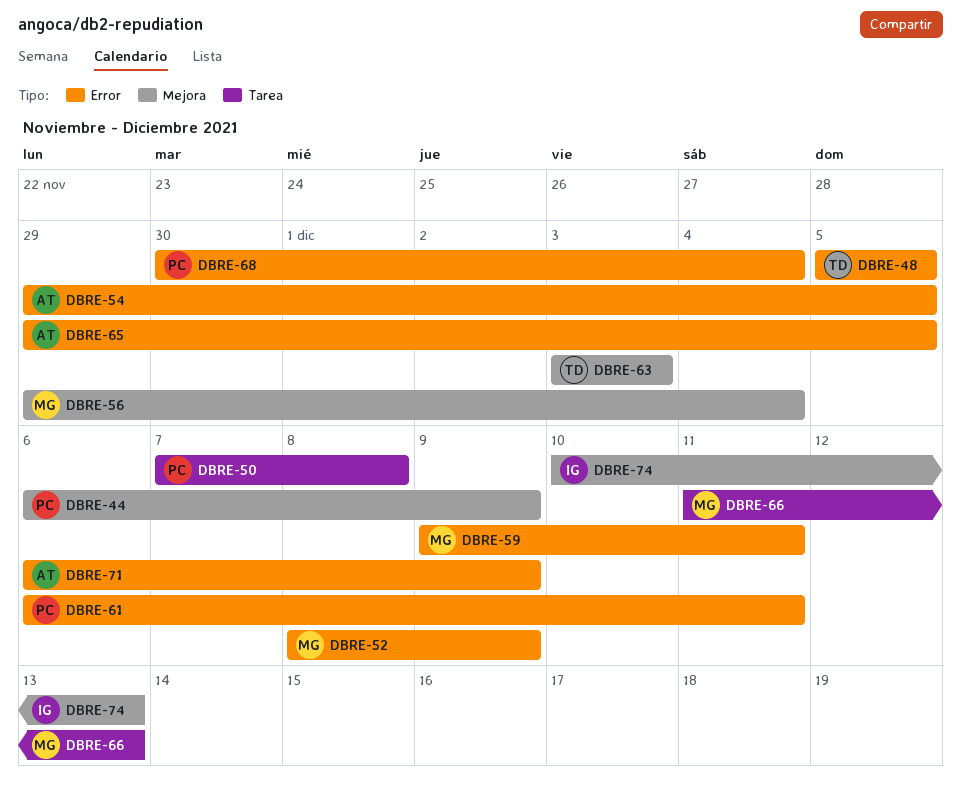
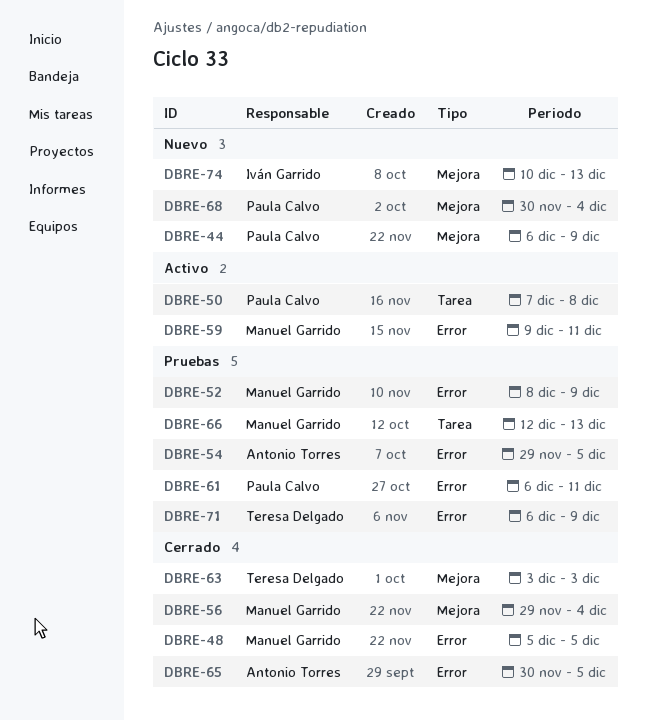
DBRE-48, owner: Teresa Delgado -> Manuel Garrido
DBRE-65, start: Nov 29 -> Nov 30
DBRE-66, start: Dec 11 -> Dec 12
DBRE-68, label: Error -> Mejora
DBRE-71, owner: Antonio Torres -> Teresa Delgado

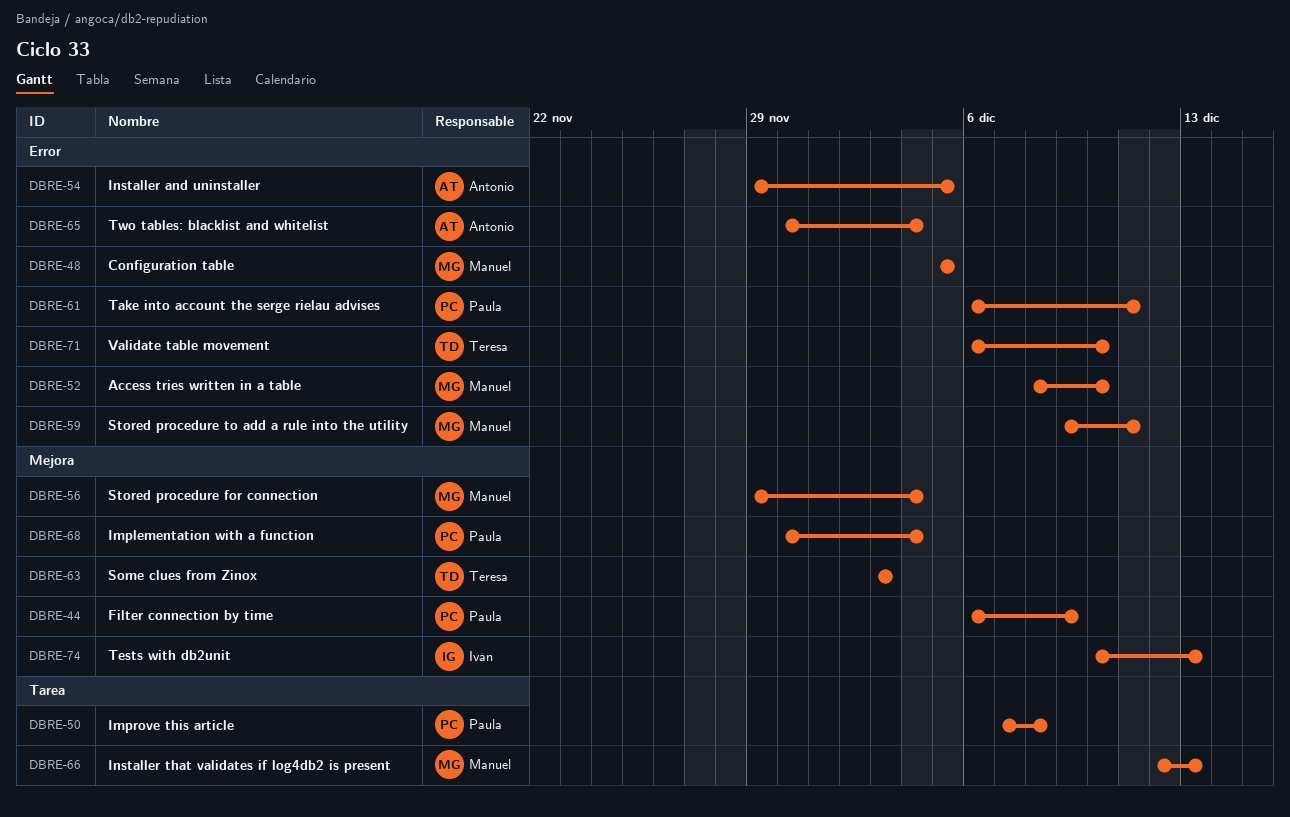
DBRE-52, due: Dec 9 -> Dec 10
DBRE-65, due: Dec 5 -> Dec 4
DBRE-71, due: Dec 9 -> Dec 10

